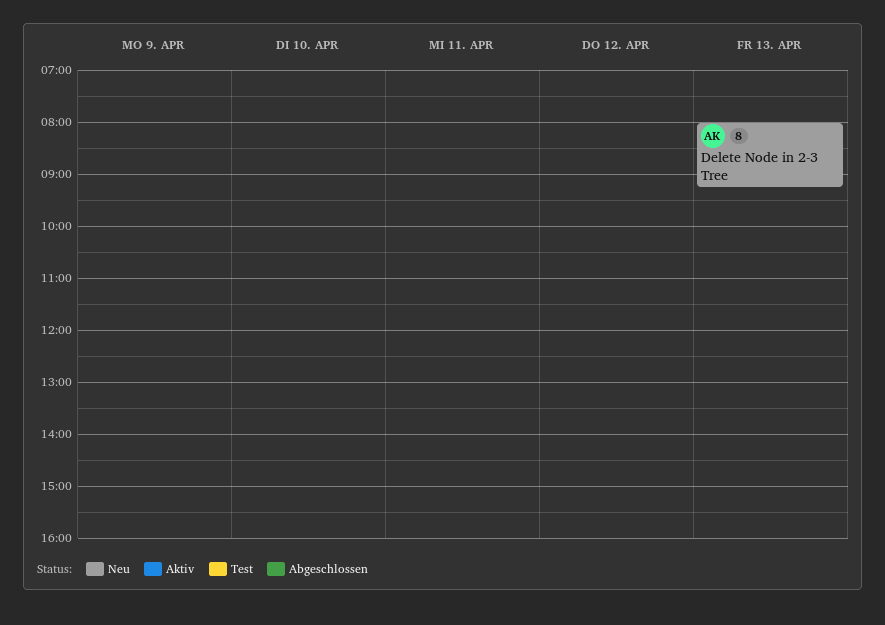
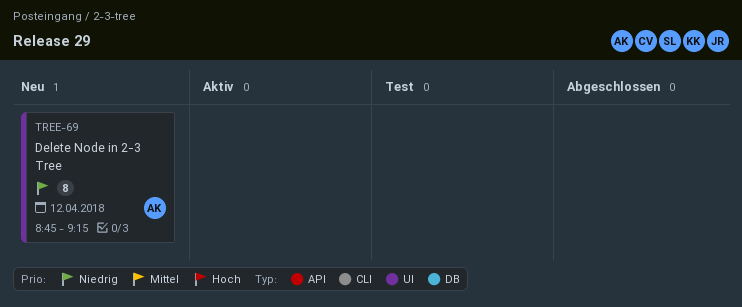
Delete Node in 2-3 Tree, day: Apr 13 -> Apr 12
Delete Node in 2-3 Tree, begins: 08:00 -> 08:45

